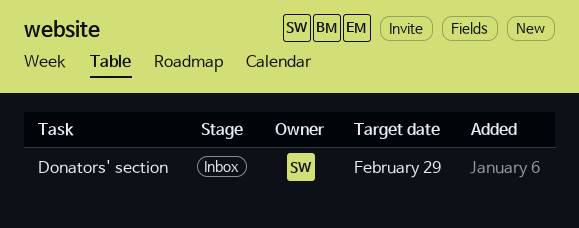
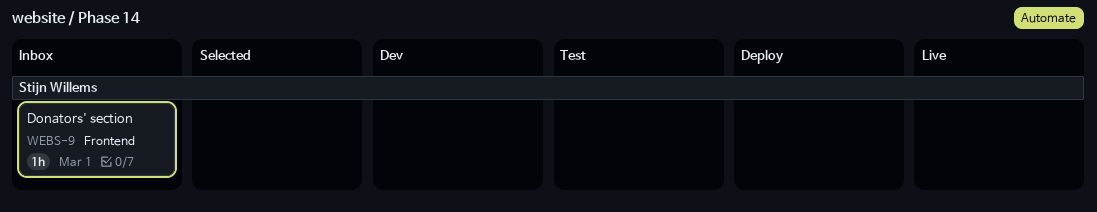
Donators' section, due: Feb 29 -> Mar 1

